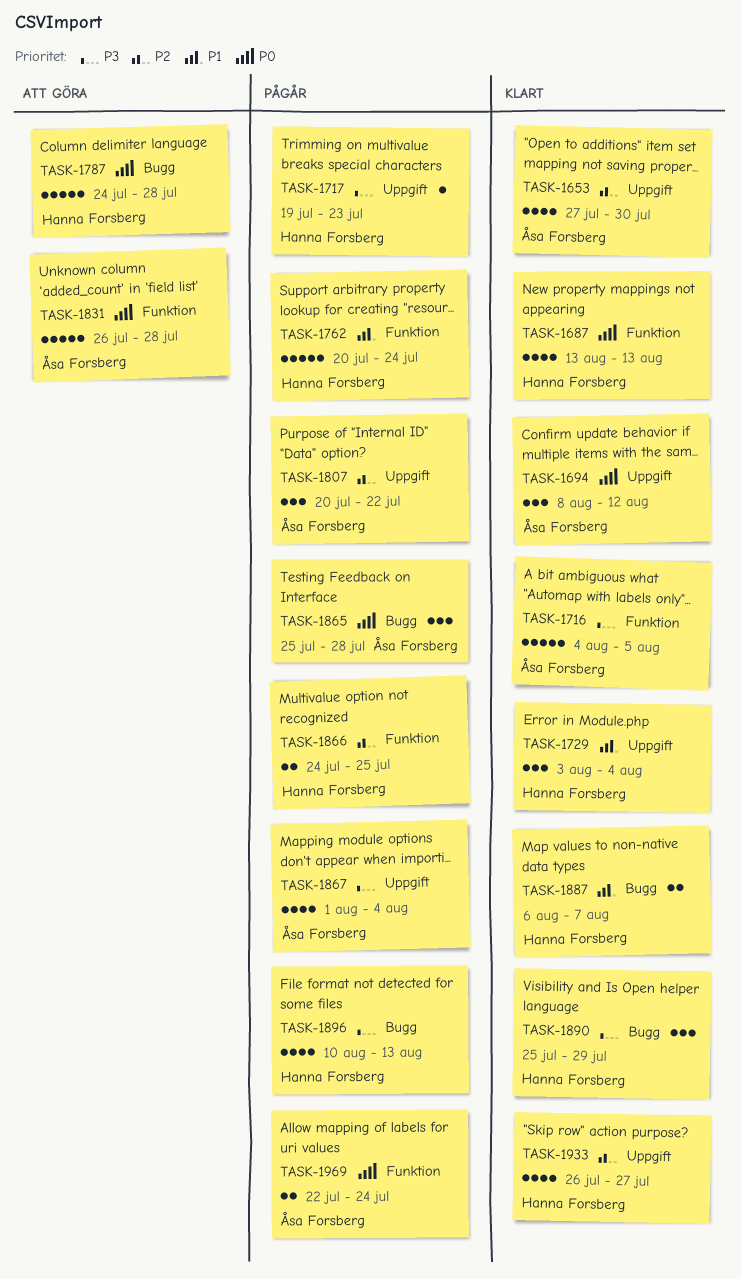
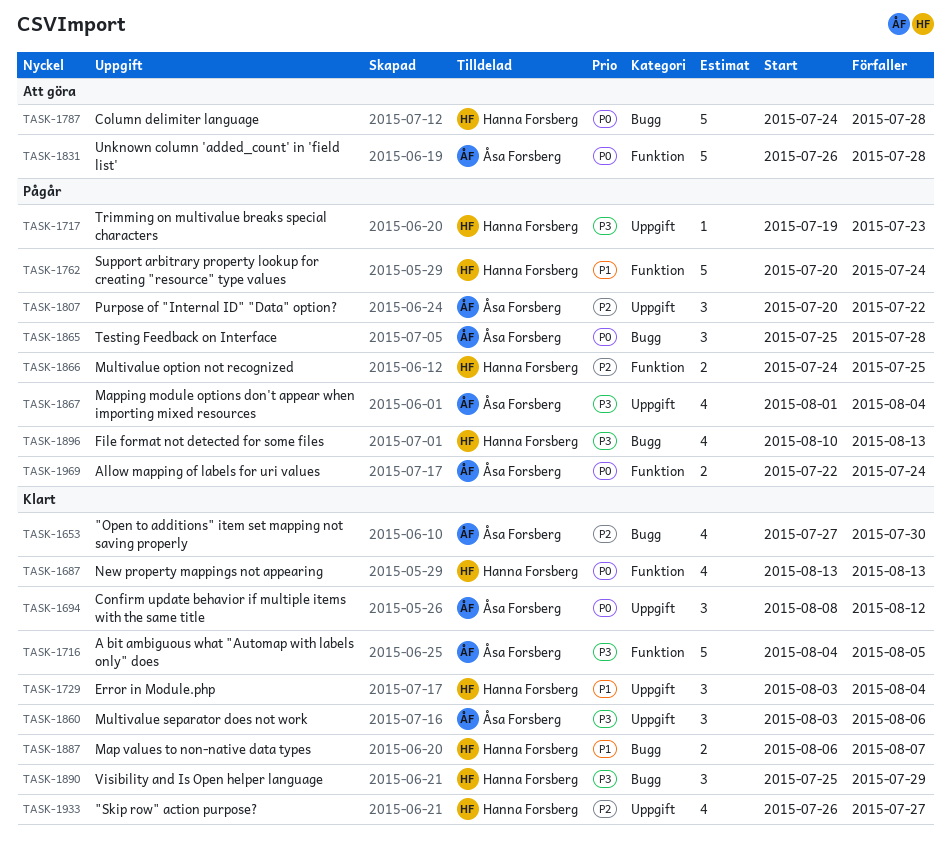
TASK-1653, label: Uppgift -> Bugg
TASK-1860: none -> present

